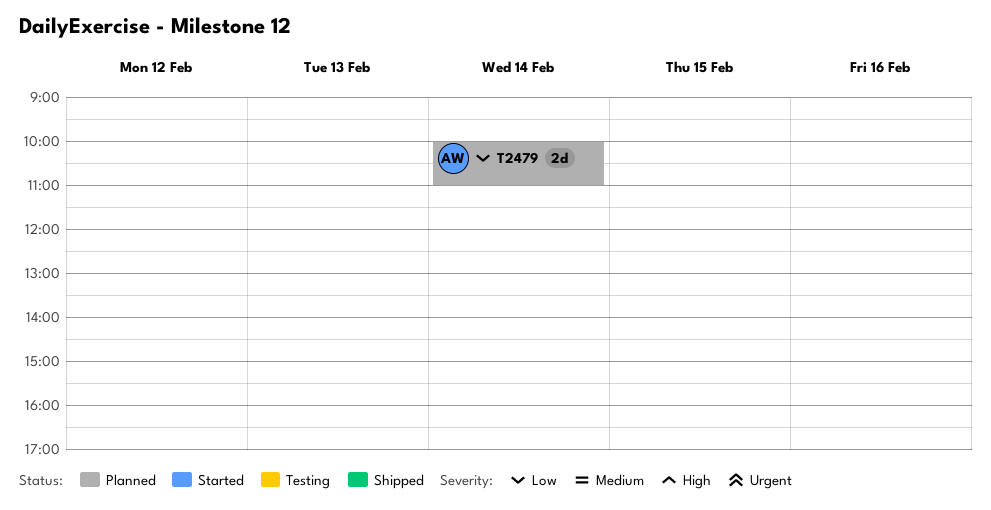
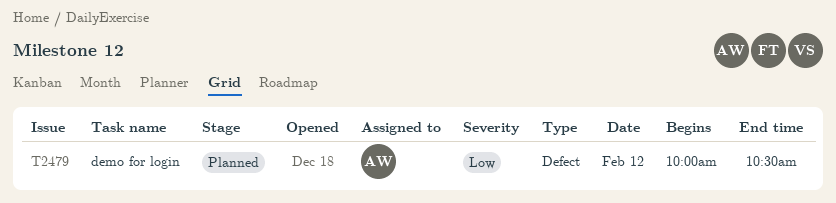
T2479, day: Feb 14 -> Feb 12
T2479, ends: 11:00 -> 10:30

